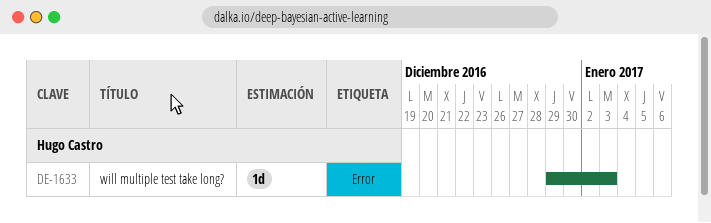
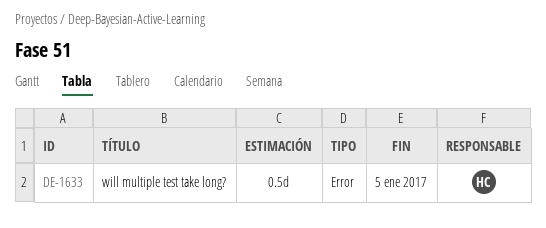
DE-1633, estimate: 1d -> 0.5d
DE-1633, due: Jan 3 -> Jan 5

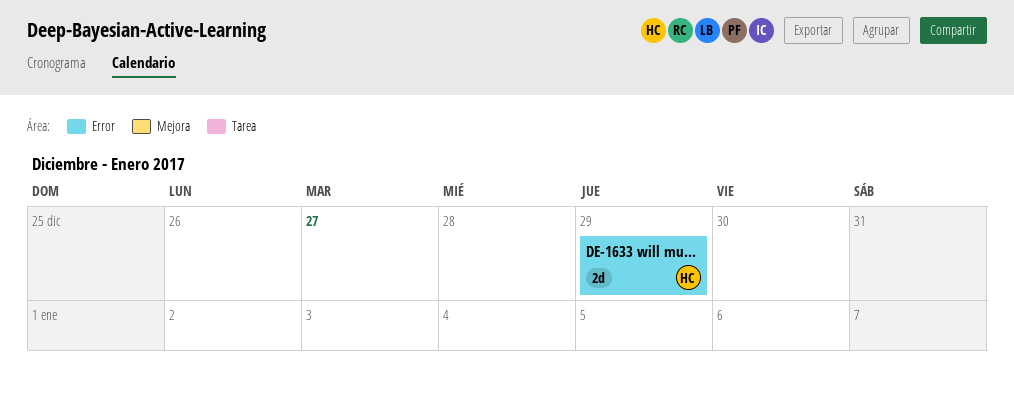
DE-1633, estimate: 0.5d -> 2d
DE-1633, due: Jan 5 -> Dec 29

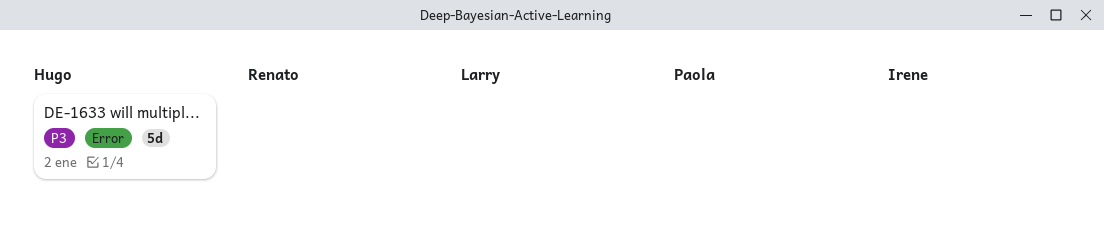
DE-1633, estimate: 2d -> 5d
DE-1633, due: Dec 29 -> Jan 2

